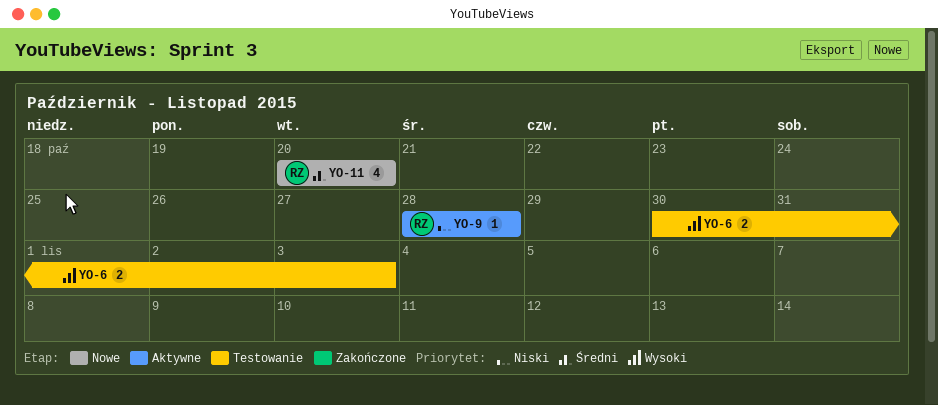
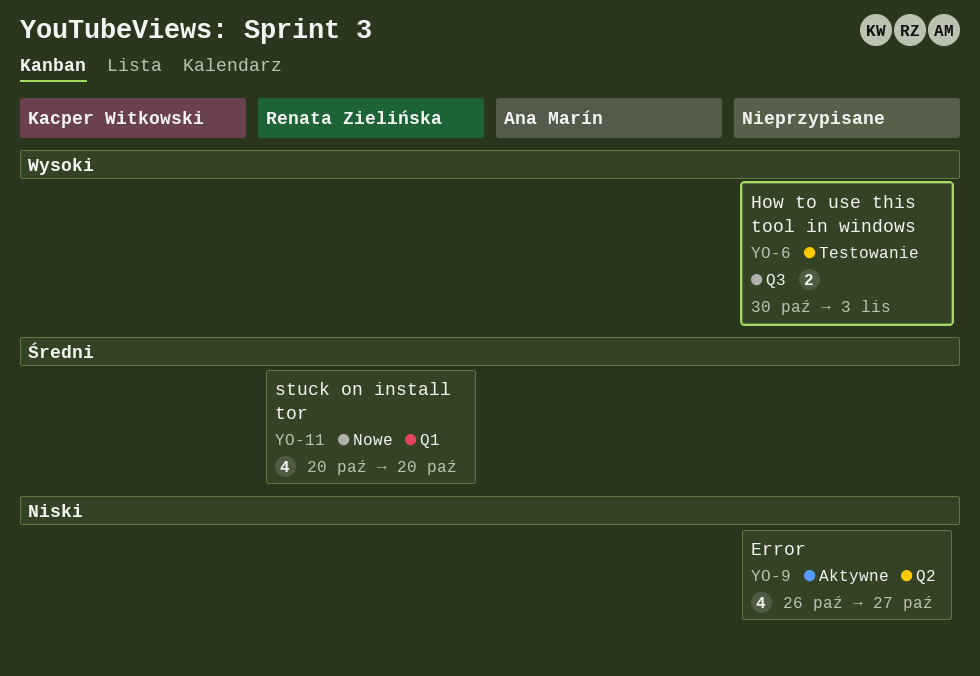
YO-9, owner: Renata Zielińska -> none
YO-9, estimate: 1 -> 4
YO-9, start: Oct 28 -> Oct 26
YO-9, due: Oct 28 -> Oct 27

